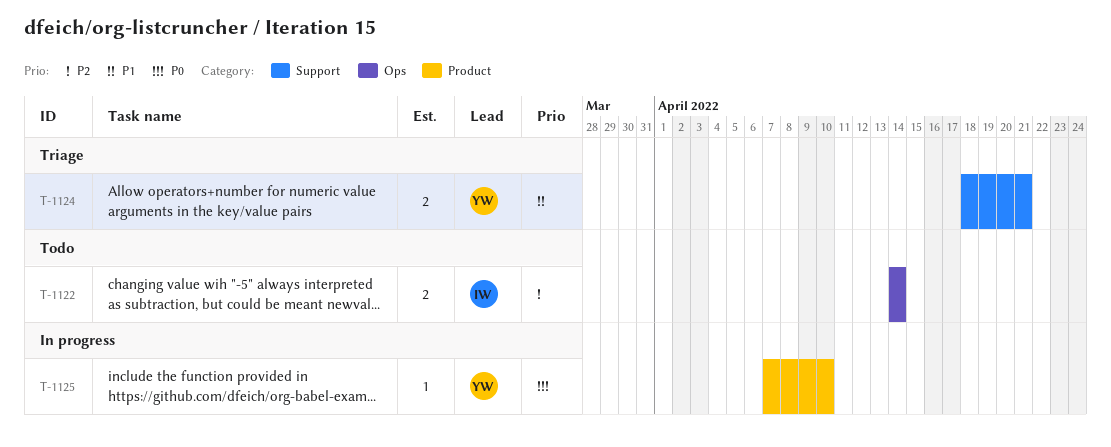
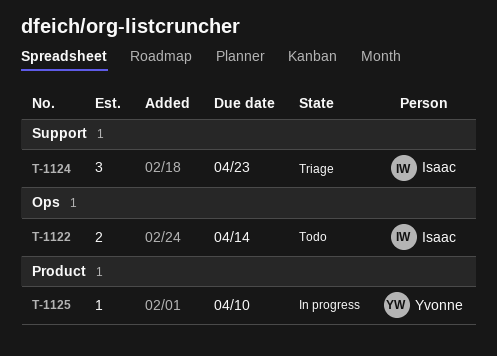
T-1124, owner: Yvonne -> Isaac
T-1124, estimate: 2 -> 3
T-1124, due: Apr 21 -> Apr 23

